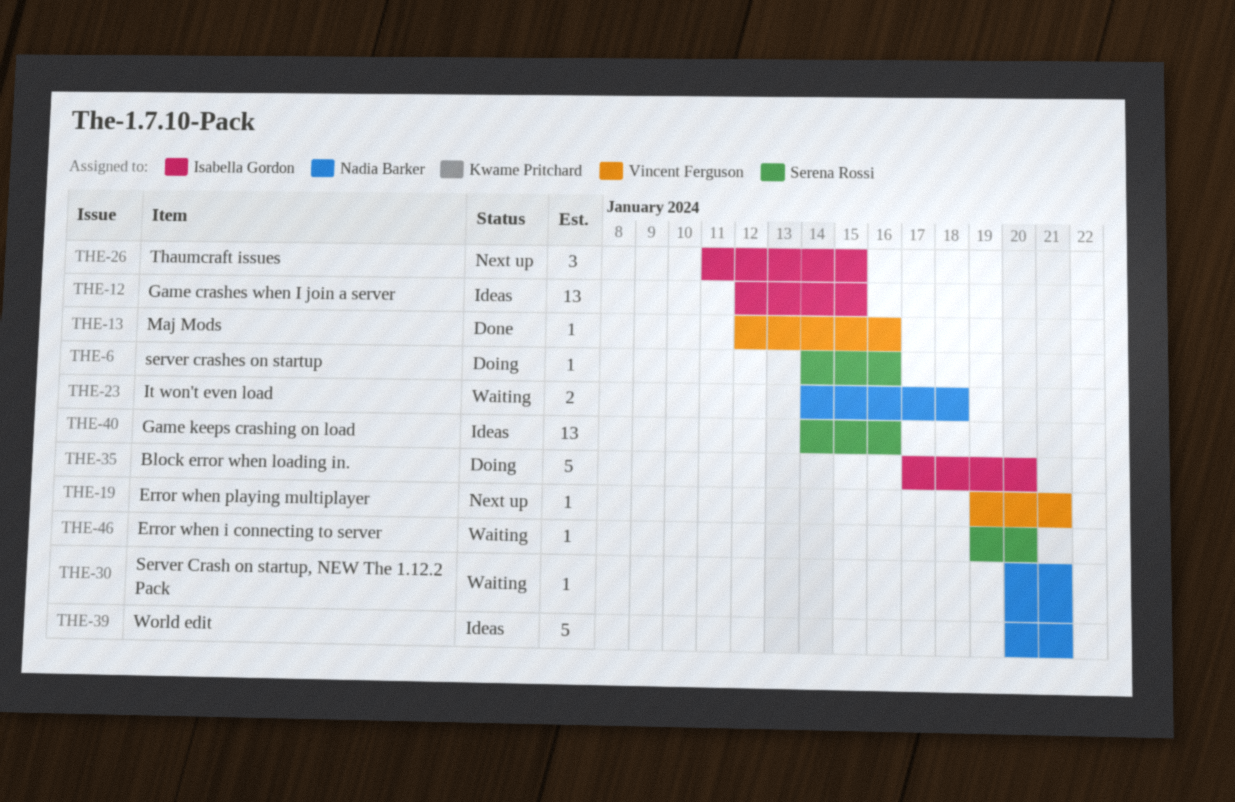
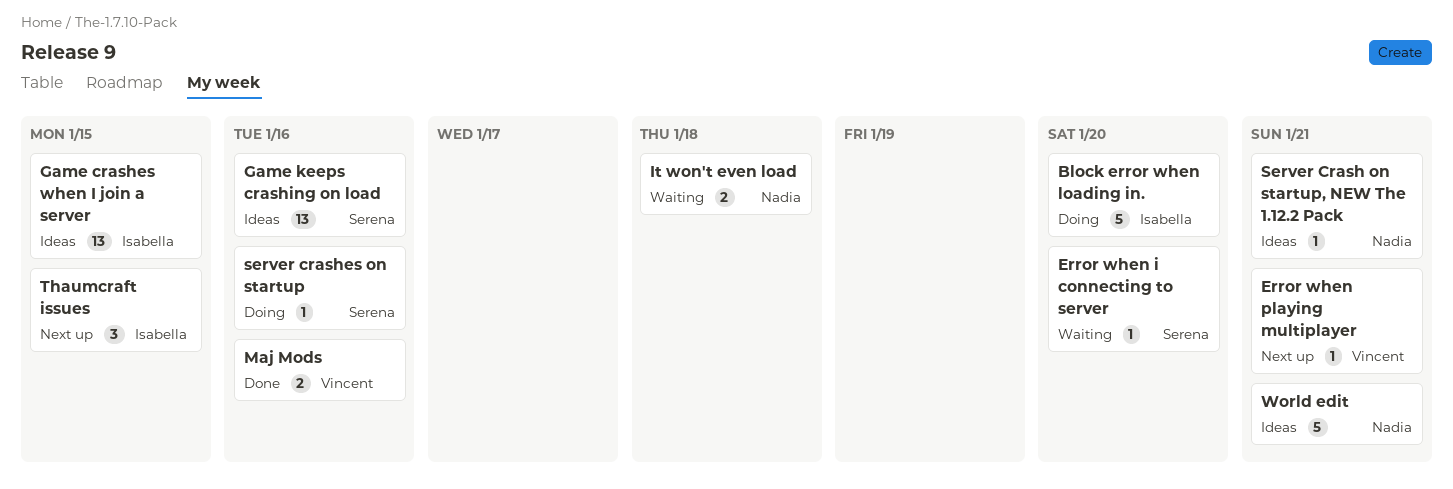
Maj Mods, estimate: 1 -> 2
Server Crash on startup, NEW The 1.12.2 Pack, status: Waiting -> Ideas

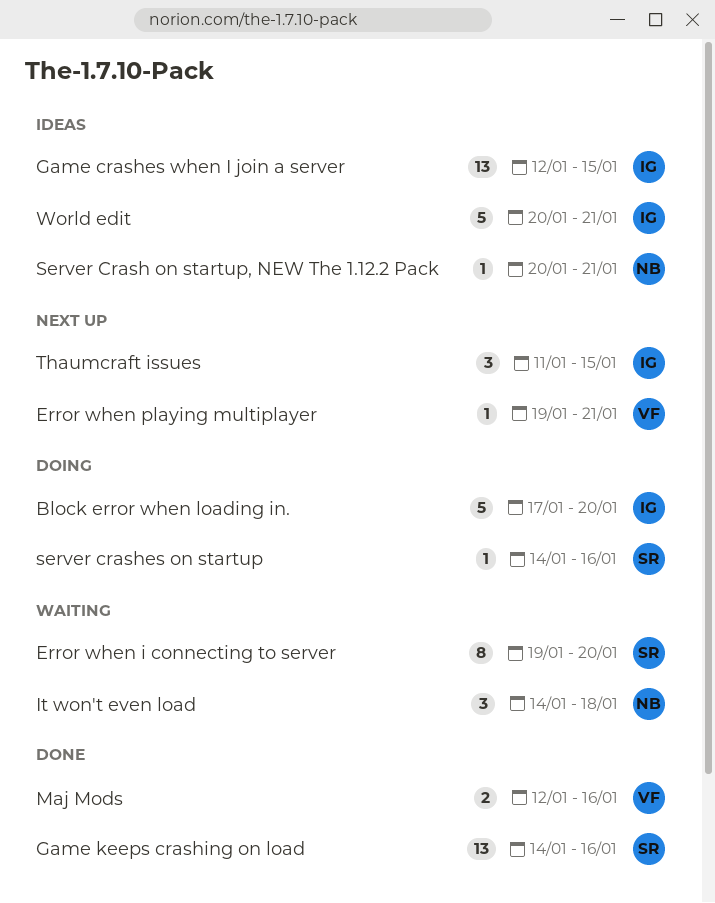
Error when i connecting to server, estimate: 1 -> 8
Game keeps crashing on load, status: Ideas -> Done
It won't even load, estimate: 2 -> 3
World edit, owner: Nadia -> Isabella

